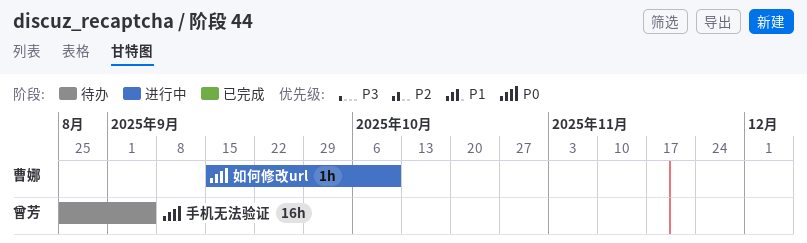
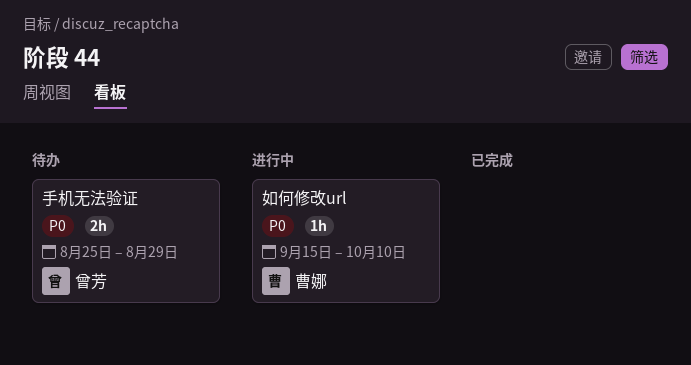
手机无法验证, estimate: 16h -> 2h
手机无法验证, due: Sep 5 -> Aug 29

